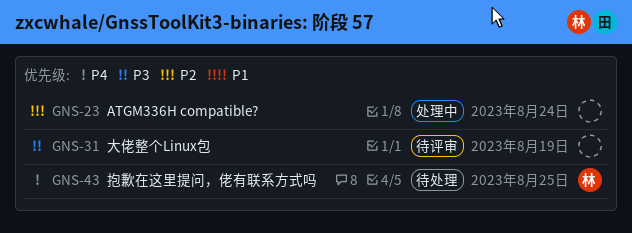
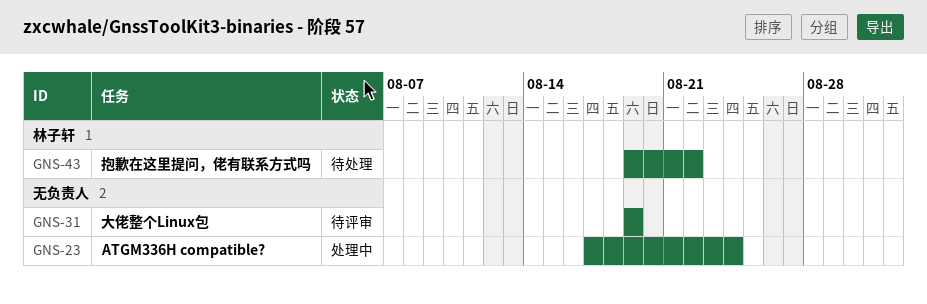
GNS-43, due: Aug 25 -> Aug 22

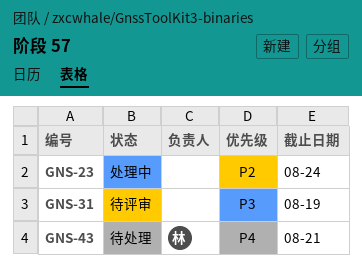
GNS-43, due: Aug 22 -> Aug 21

